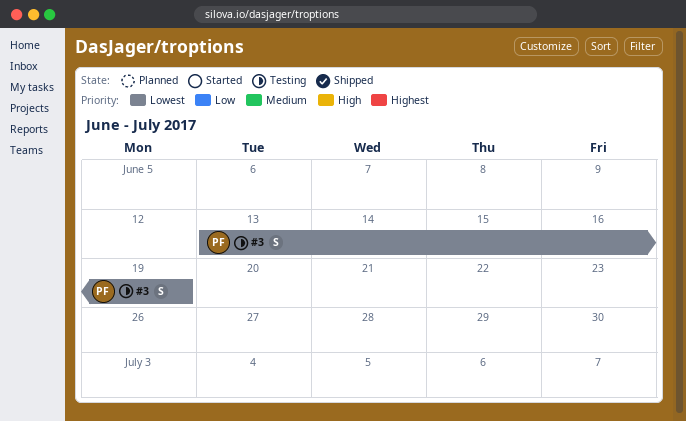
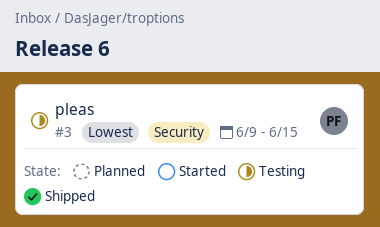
#3, start: Jun 13 -> Jun 9
#3, due: Jun 19 -> Jun 15

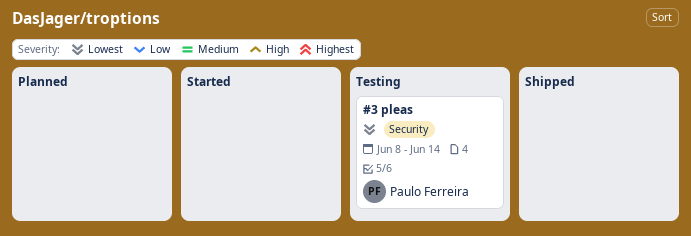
#3, start: Jun 9 -> Jun 8
#3, due: Jun 15 -> Jun 14

